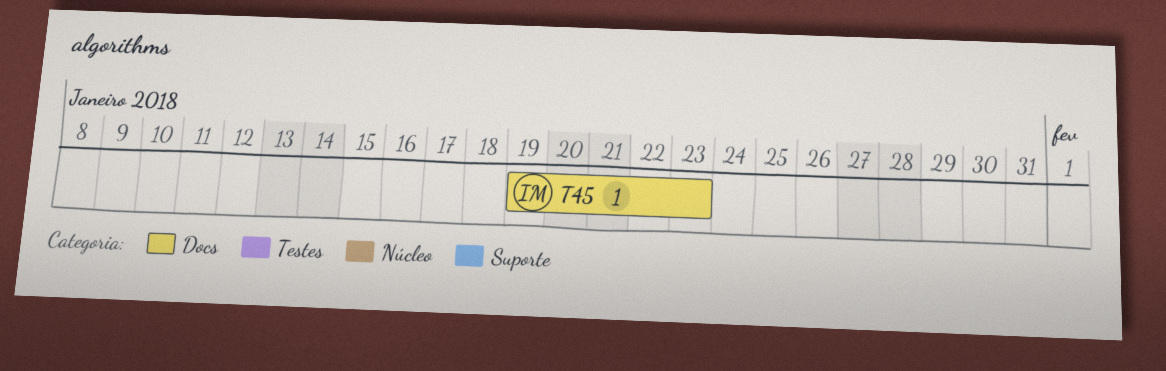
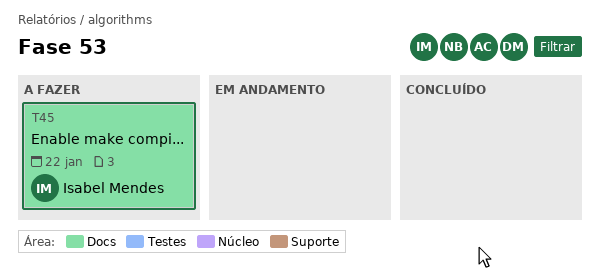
T45, due: Jan 23 -> Jan 22

